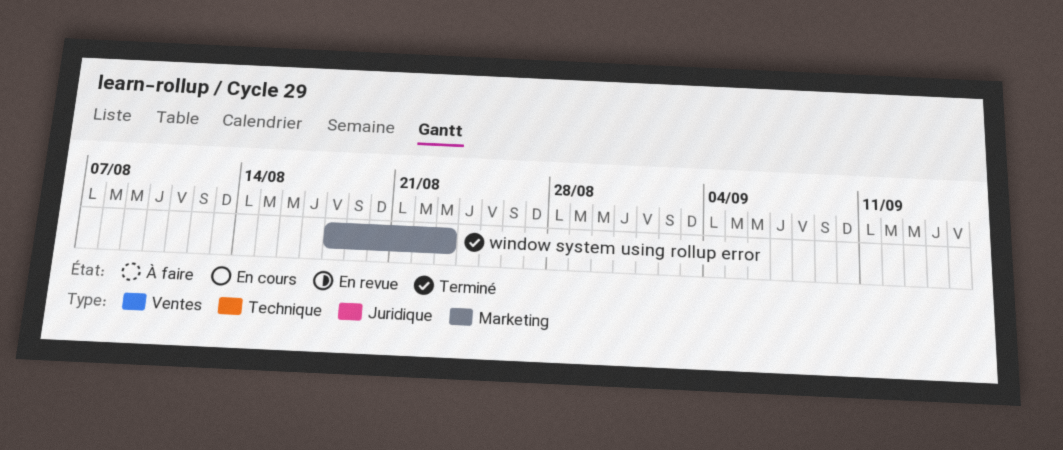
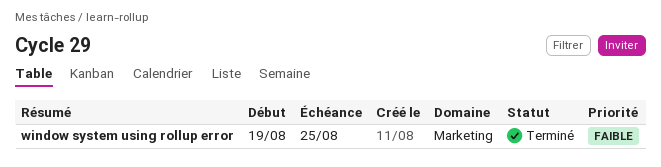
window system using rollup error, start: Aug 18 -> Aug 19
window system using rollup error, due: Aug 23 -> Aug 25

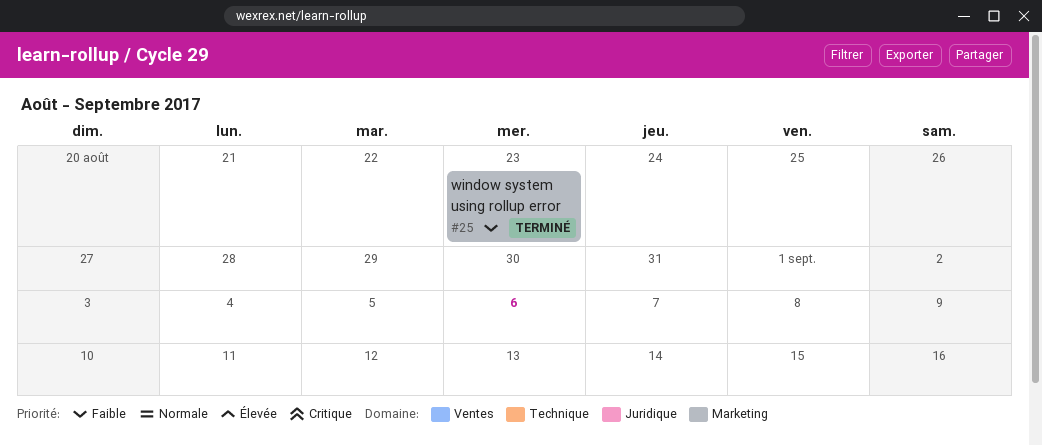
window system using rollup error, due: Aug 25 -> Aug 23

